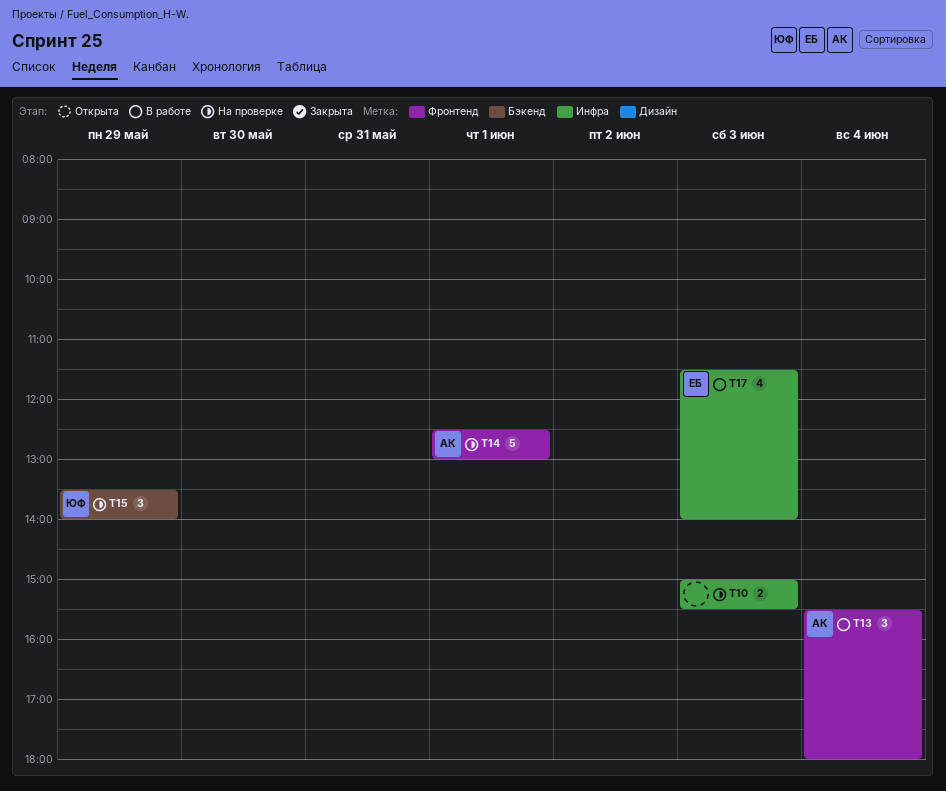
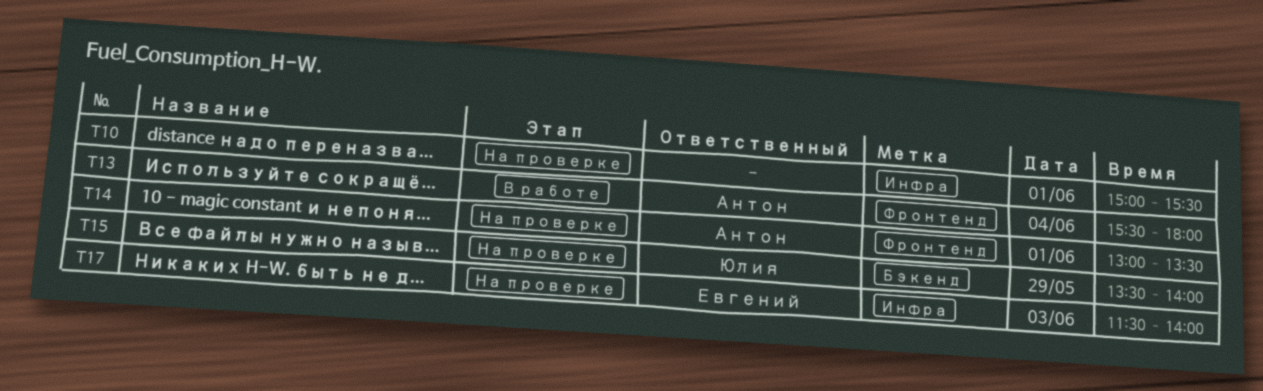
T10, day: Jun 3 -> Jun 1
T14, begins: 12:30 -> 13:00
T14, ends: 13:00 -> 13:30
T17, status: В работе -> На проверке

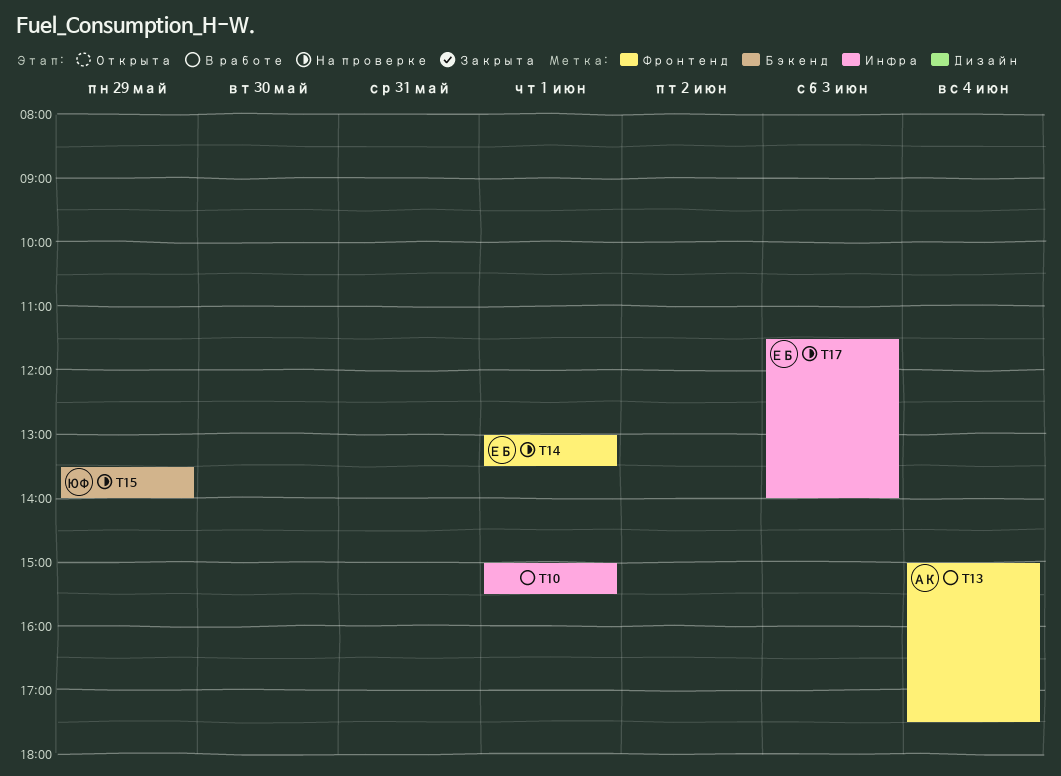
T10, status: На проверке -> В работе
T13, begins: 15:30 -> 15:00
T13, ends: 18:00 -> 17:30
T14, owner: Антон -> Евгений

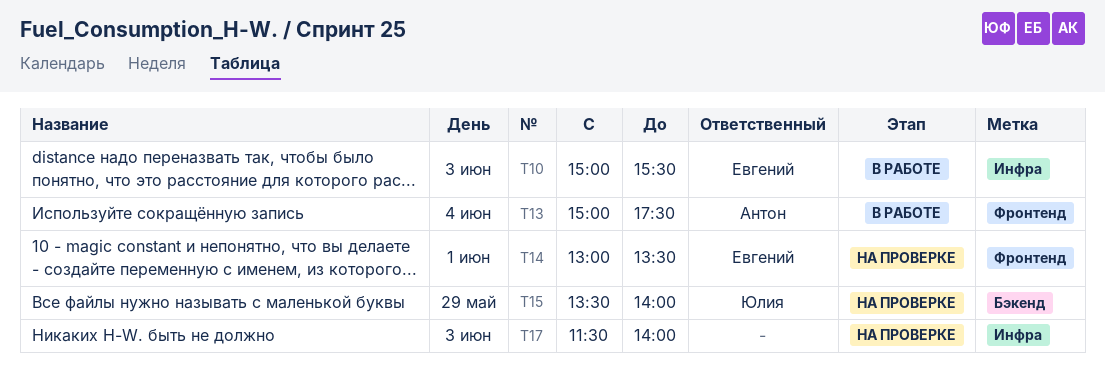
T10, owner: none -> Евгений
T10, day: Jun 1 -> Jun 3
T17, owner: Евгений -> none

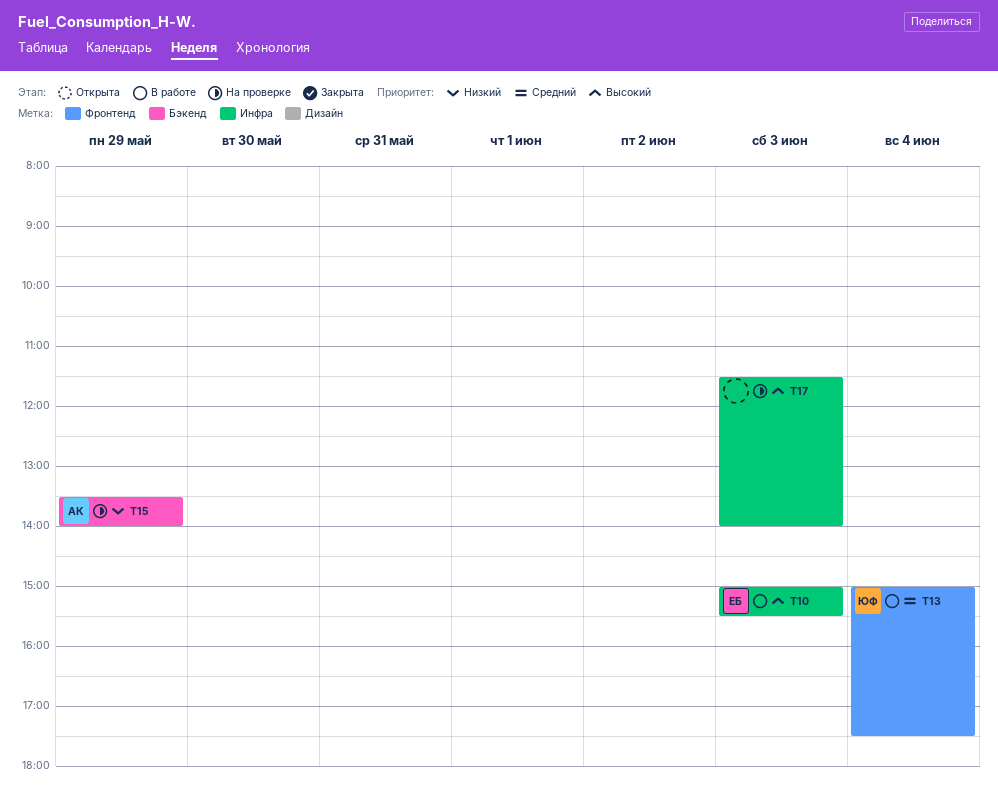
T13, owner: Антон -> Юлия
T14: present -> none
T15, owner: Юлия -> Антон

